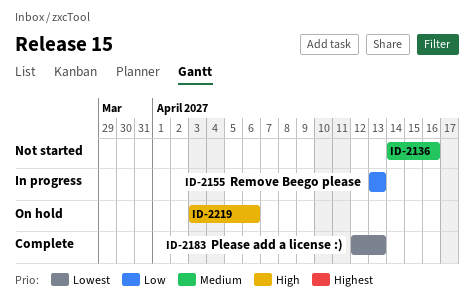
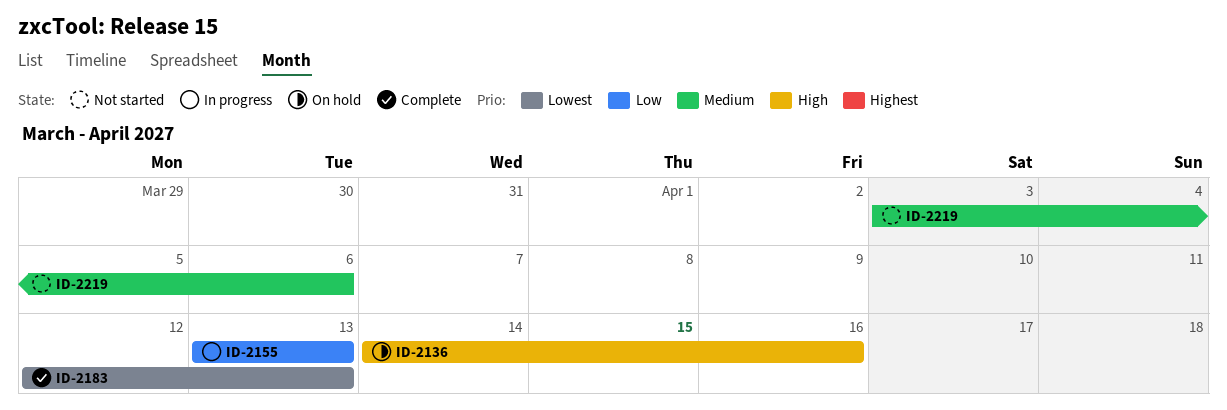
ID-2136, status: Not started -> On hold
ID-2136, priority: Medium -> High
ID-2219, status: On hold -> Not started
ID-2219, priority: High -> Medium

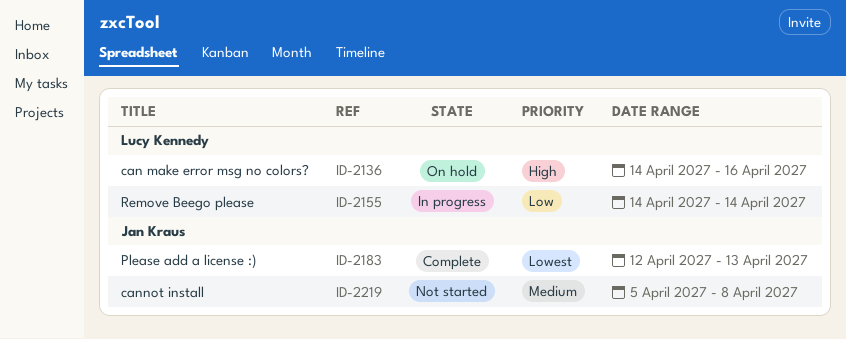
ID-2155, start: Apr 13 -> Apr 14
ID-2155, due: Apr 13 -> Apr 14
ID-2219, start: Apr 3 -> Apr 5
ID-2219, due: Apr 6 -> Apr 8

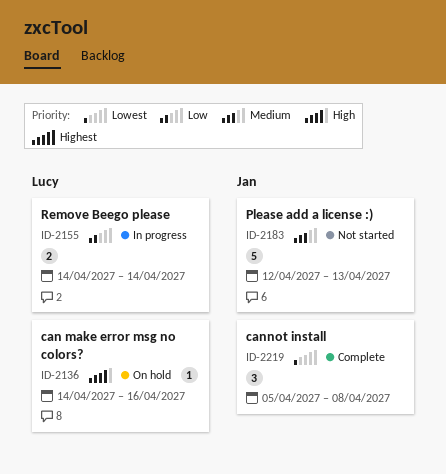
ID-2183, status: Complete -> Not started
ID-2183, priority: Lowest -> Medium
ID-2219, status: Not started -> Complete
ID-2219, priority: Medium -> Lowest

